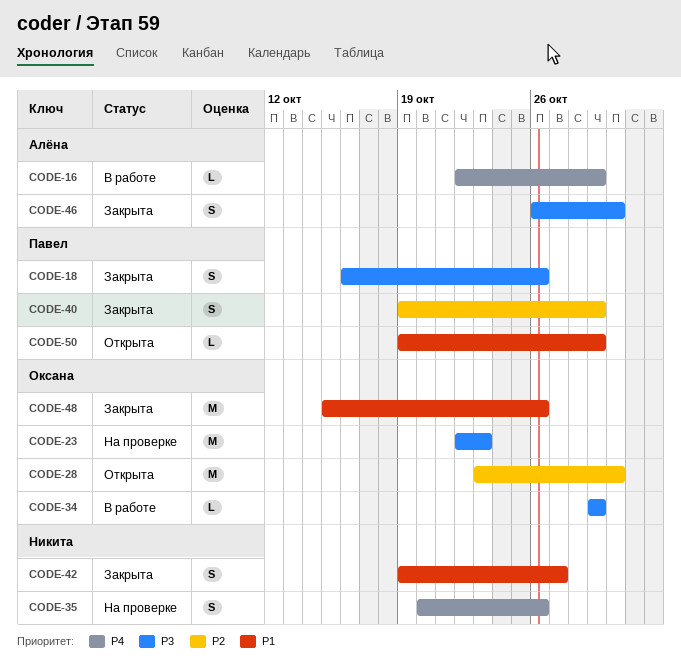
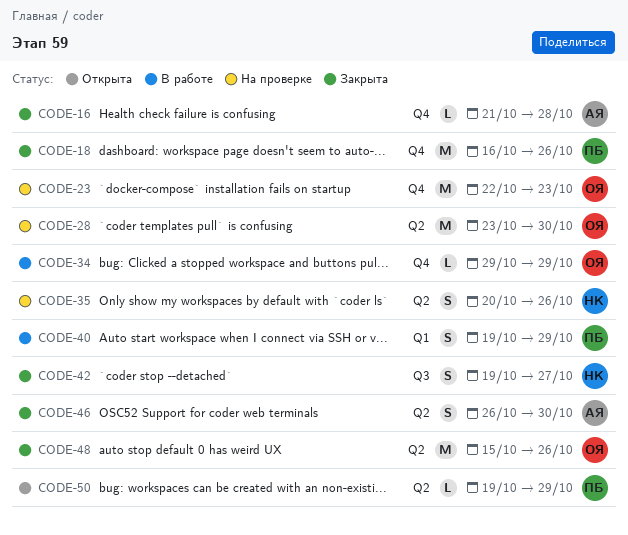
CODE-16, status: В работе -> Закрыта
CODE-16, start: Oct 22 -> Oct 21
CODE-16, due: Oct 29 -> Oct 28
CODE-18, estimate: S -> M
CODE-28, status: Открыта -> На проверке
CODE-40, status: Закрыта -> В работе

